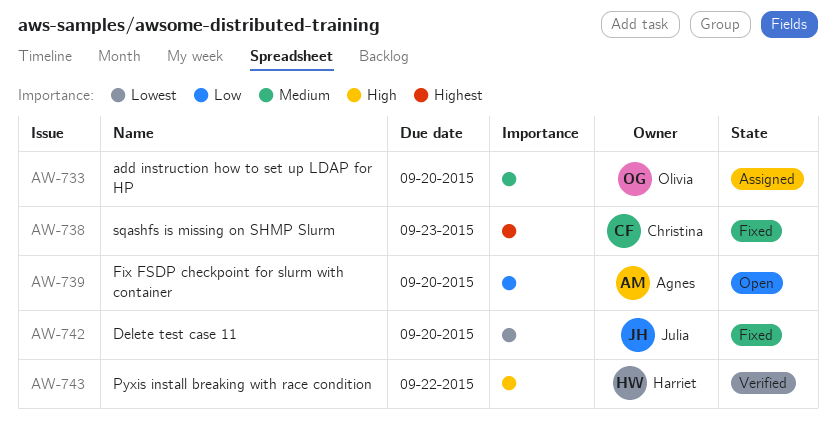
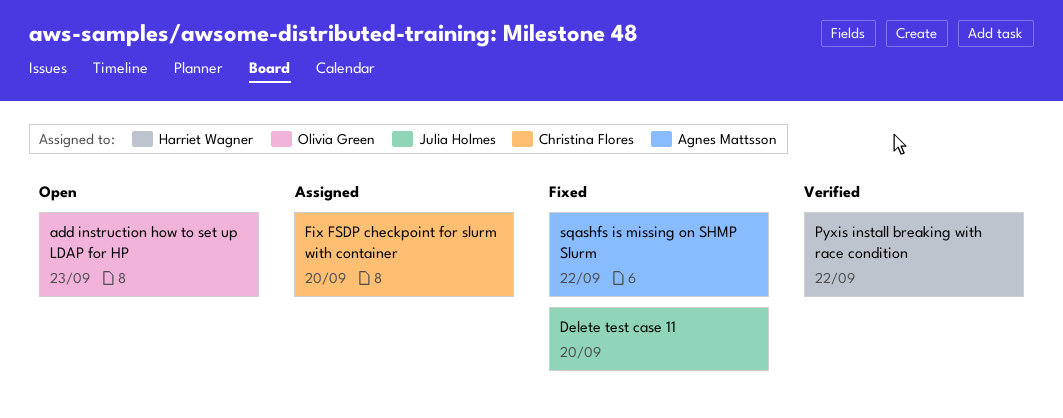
add instruction how to set up LDAP for HP, status: Assigned -> Open
add instruction how to set up LDAP for HP, due: Sep 20 -> Sep 23
Fix FSDP checkpoint for slurm with container, status: Open -> Assigned
Fix FSDP checkpoint for slurm with container, owner: Agnes Mattsson -> Christina Flores
sqashfs is missing on SHMP Slurm, owner: Christina Flores -> Agnes Mattsson
sqashfs is missing on SHMP Slurm, due: Sep 23 -> Sep 22

